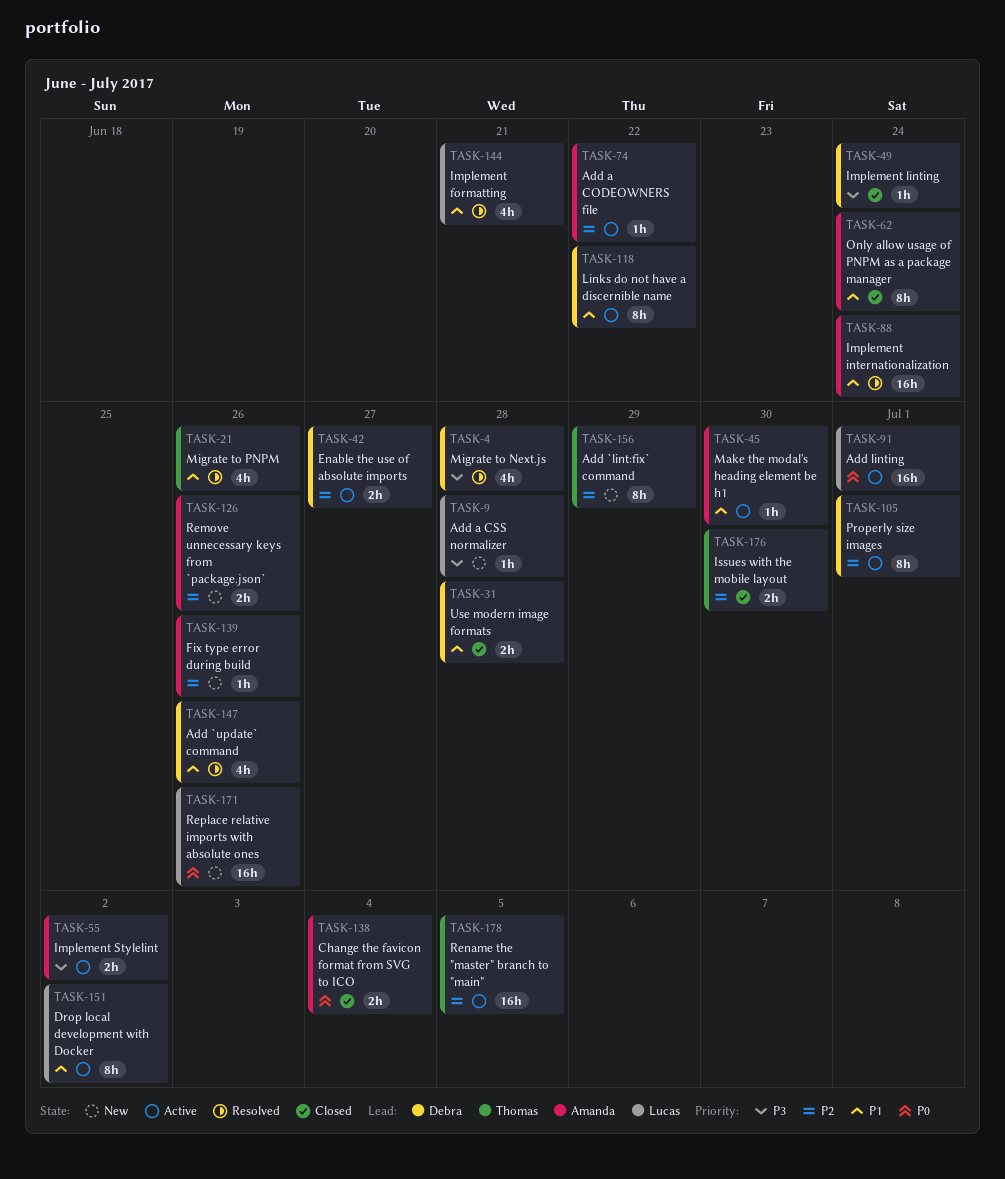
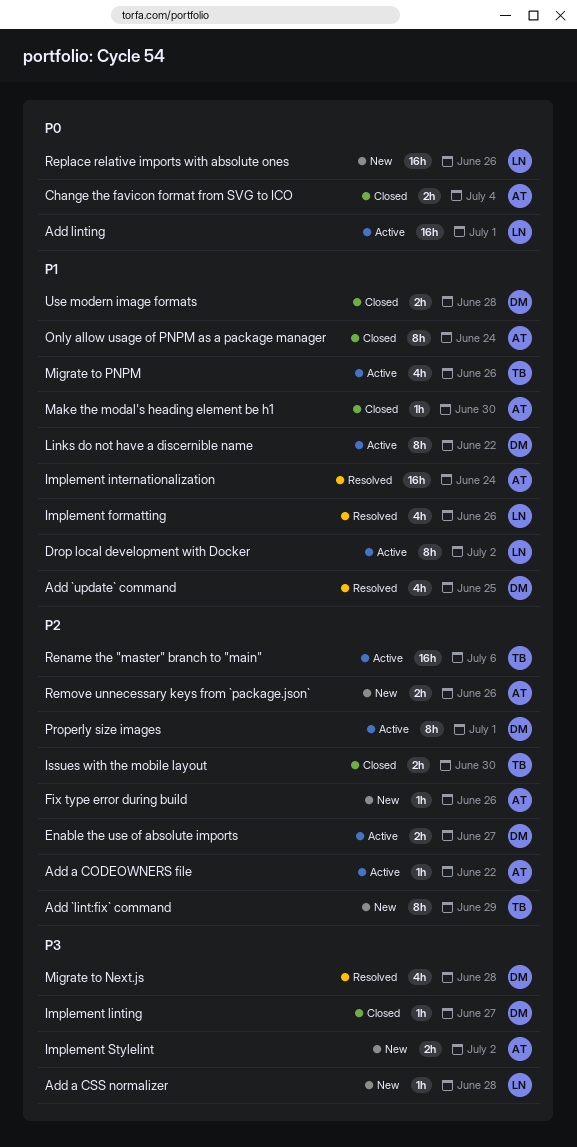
Add `update` command, due: Jun 26 -> Jun 25
Implement formatting, due: Jun 21 -> Jun 26
Implement linting, due: Jun 24 -> Jun 27
Implement Stylelint, status: Active -> New
Make the modal's heading element be h1, status: Active -> Closed
Migrate to PNPM, status: Resolved -> Active
Rename the "master" branch to "main", due: Jul 5 -> Jul 6

